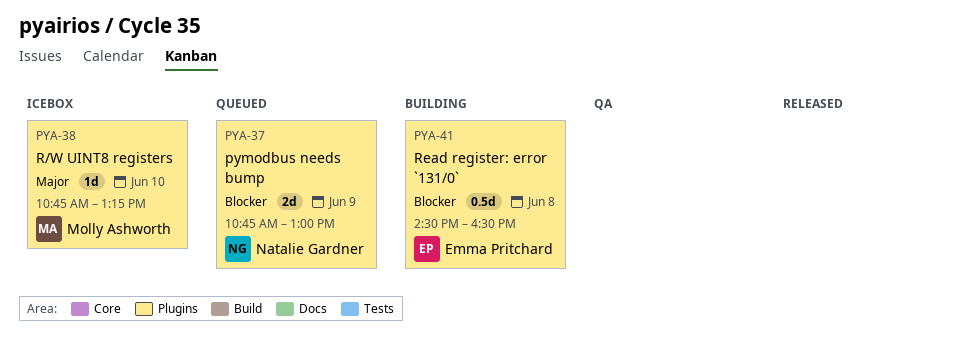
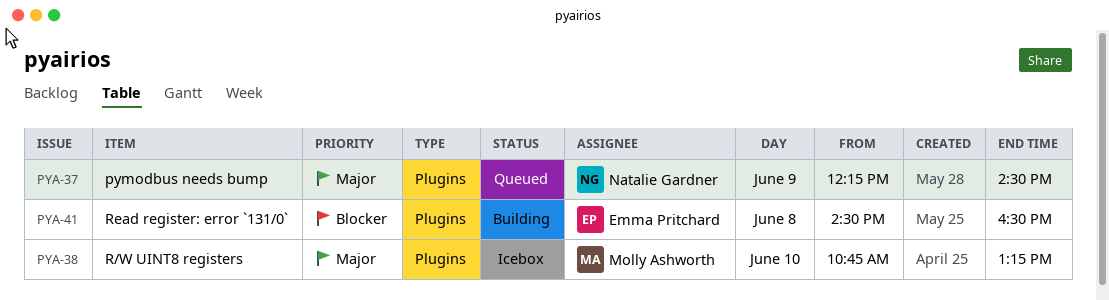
PYA-37, priority: Blocker -> Major
PYA-37, begins: 10:45 -> 12:15
PYA-37, ends: 13:00 -> 14:30

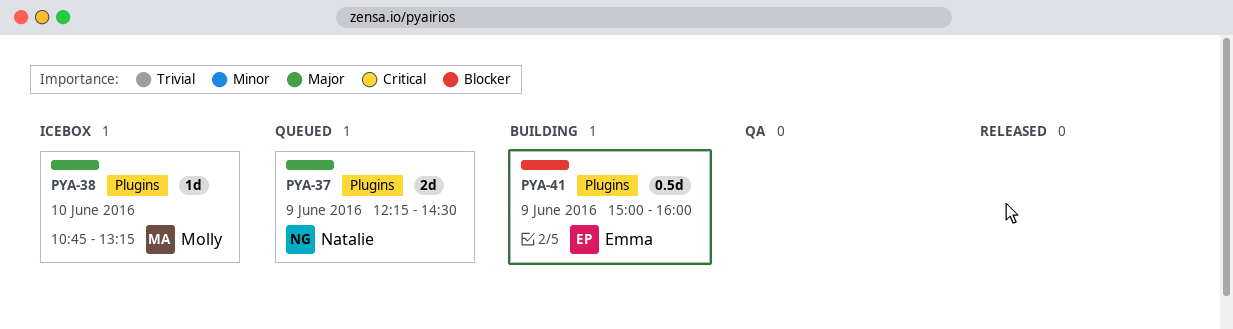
PYA-41, day: Jun 8 -> Jun 9
PYA-41, begins: 14:30 -> 15:00
PYA-41, ends: 16:30 -> 16:00

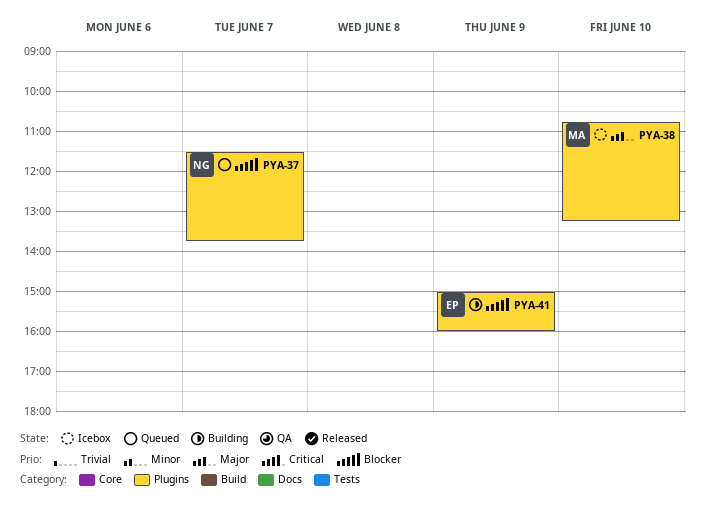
PYA-37, priority: Major -> Blocker
PYA-37, day: Jun 9 -> Jun 7
PYA-37, begins: 12:15 -> 11:30
PYA-37, ends: 14:30 -> 13:45

